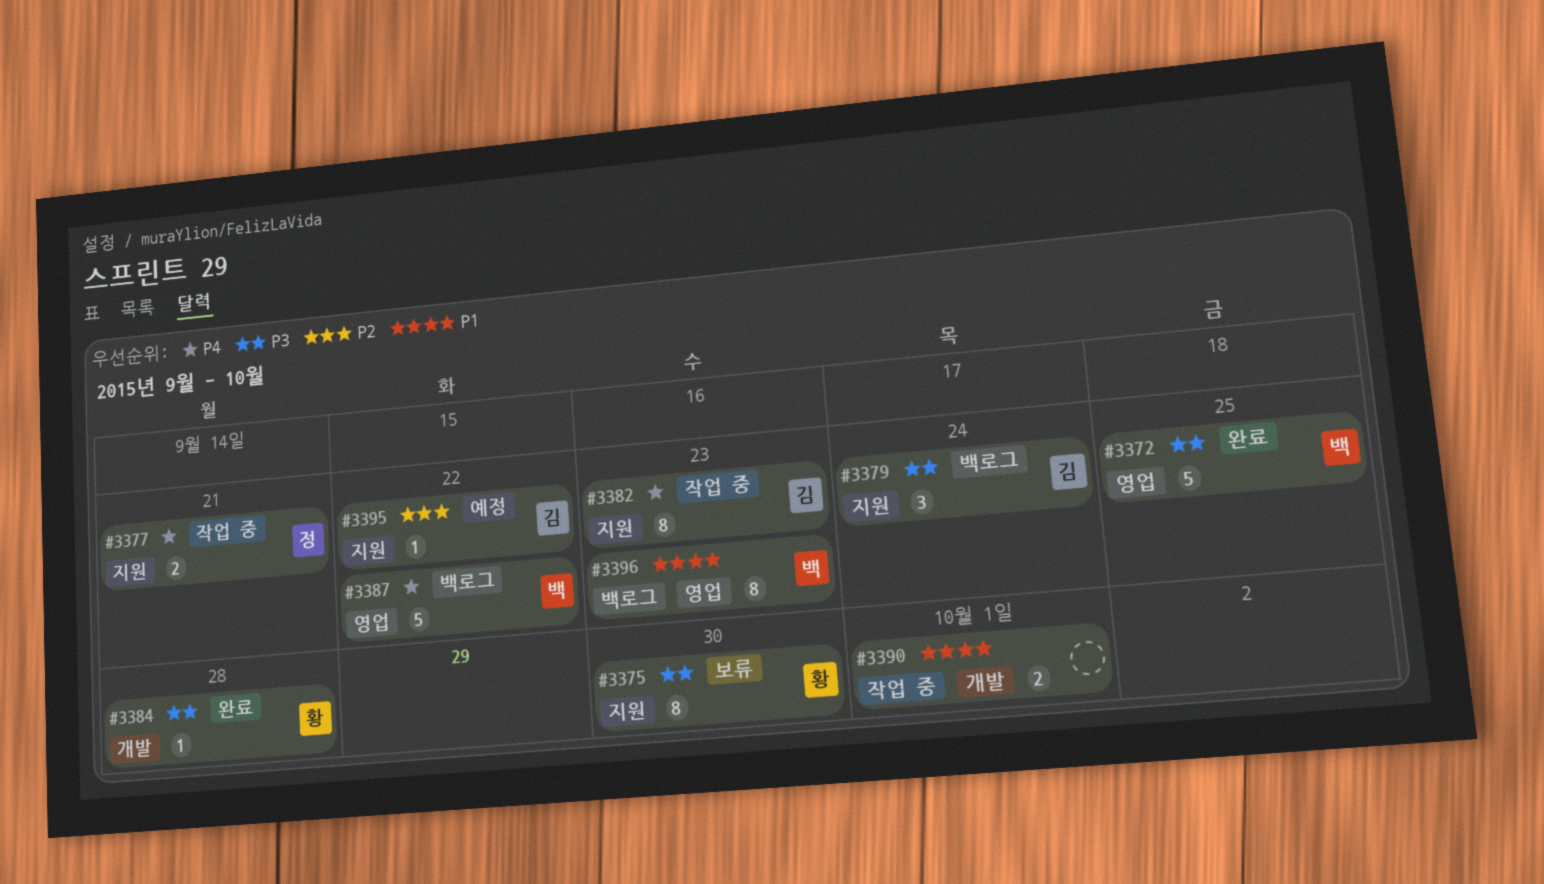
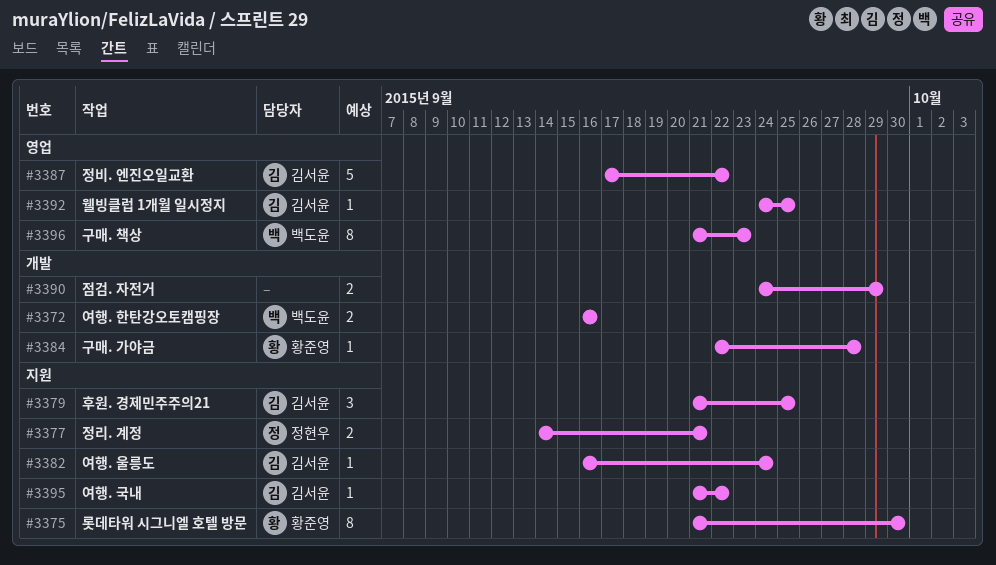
#3372, label: 영업 -> 개발
#3372, estimate: 5 -> 2
#3372, due: Sep 25 -> Sep 16
#3379, due: Sep 24 -> Sep 25
#3382, estimate: 8 -> 1
#3382, due: Sep 23 -> Sep 24
#3387, owner: 백도윤 -> 김서윤
#3390, due: Oct 1 -> Sep 29
#3392: none -> present

